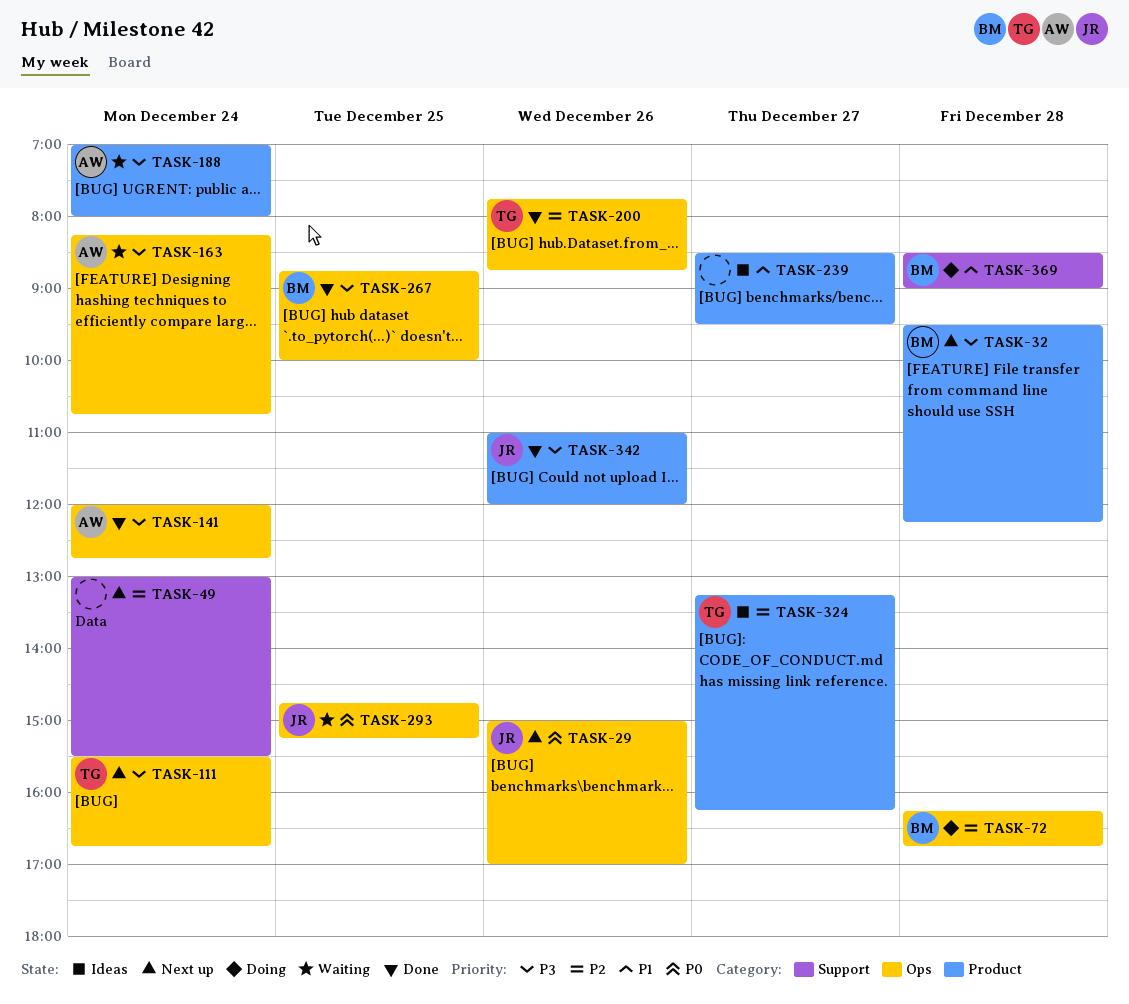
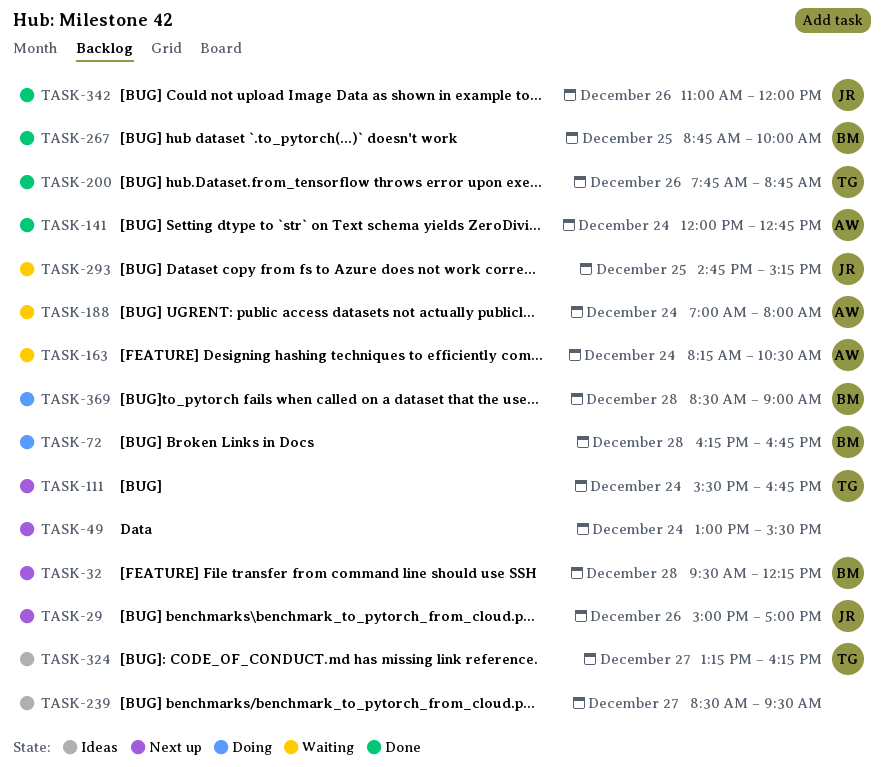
TASK-163, ends: 10:45 -> 10:30

